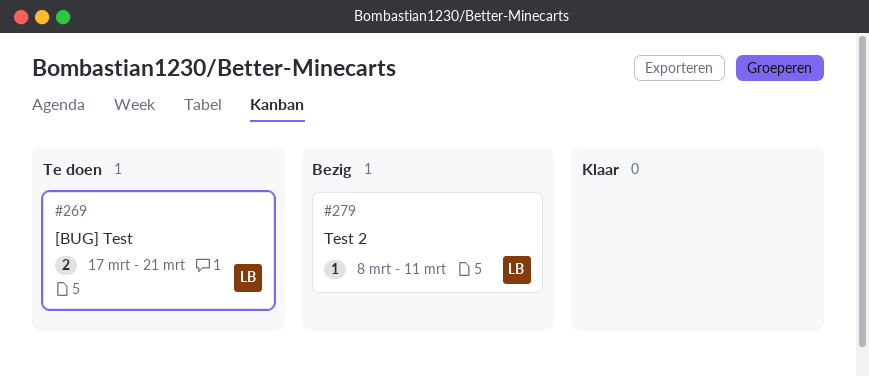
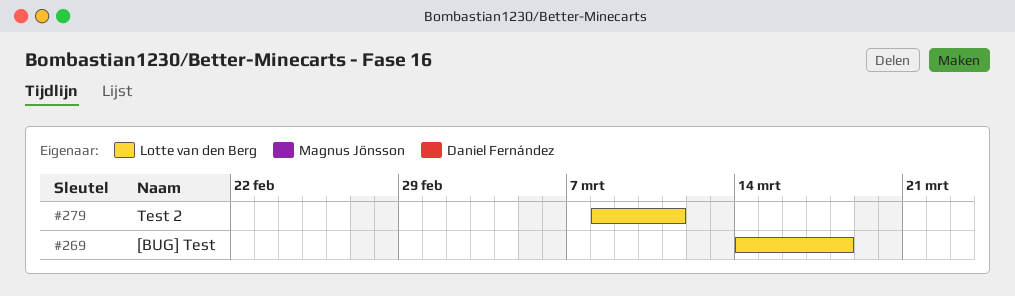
#269, start: Mar 17 -> Mar 14
#269, due: Mar 21 -> Mar 18

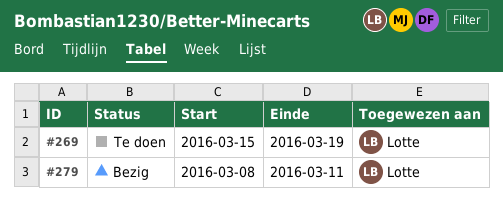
#269, start: Mar 14 -> Mar 15
#269, due: Mar 18 -> Mar 19

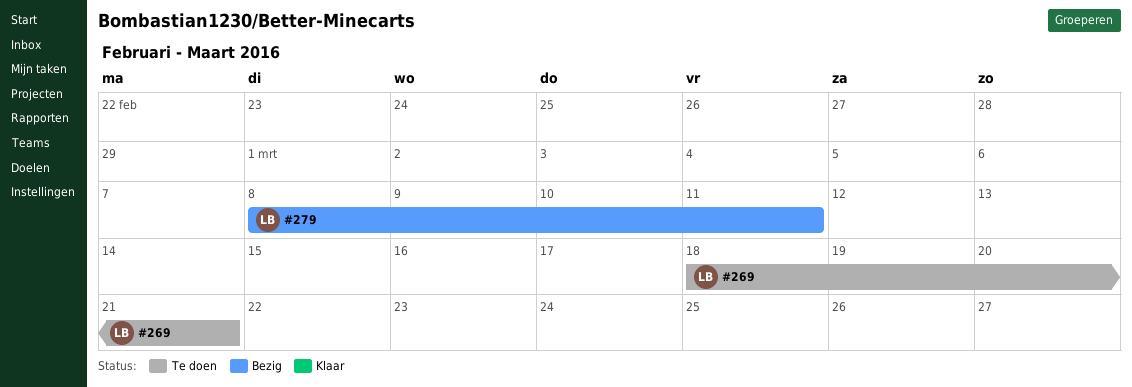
#269, start: Mar 15 -> Mar 18
#269, due: Mar 19 -> Mar 21

